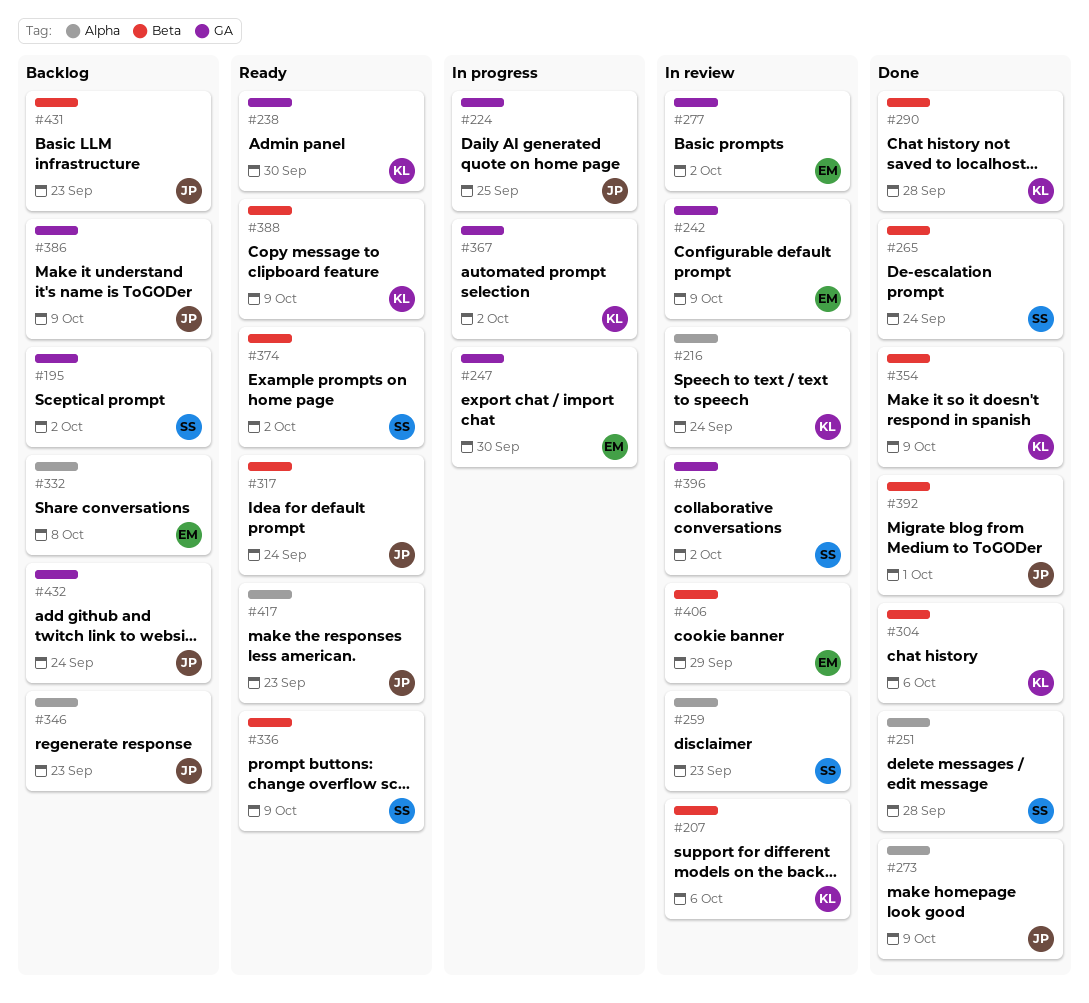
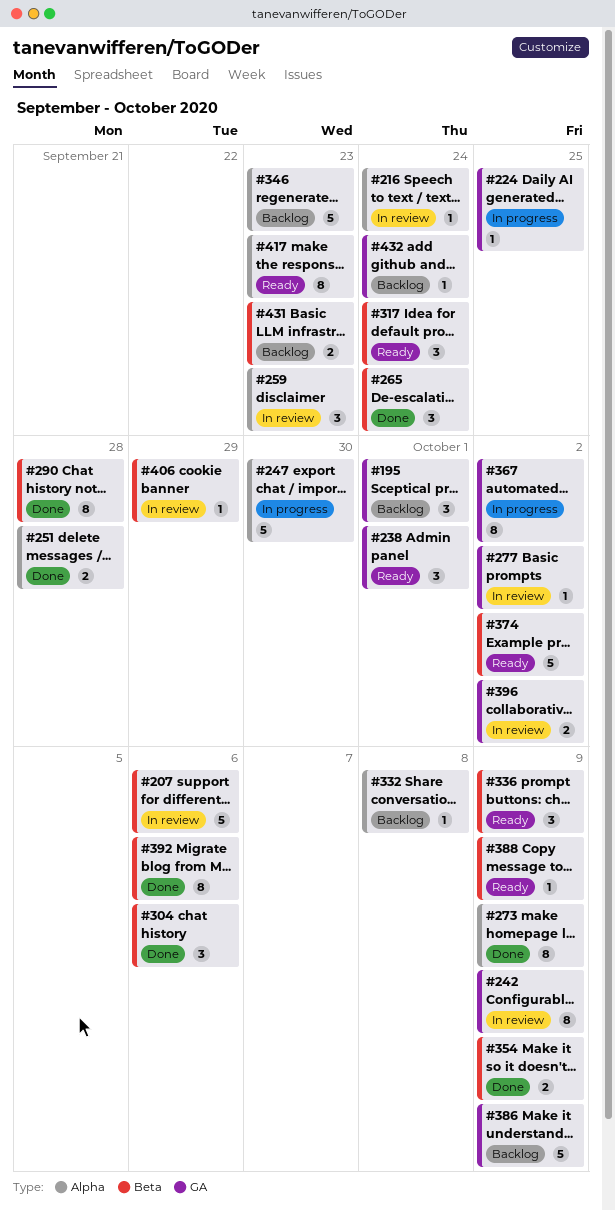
#195, due: Oct 2 -> Oct 1
#238, due: Sep 30 -> Oct 1
#247, label: GA -> Alpha
#392, due: Oct 1 -> Oct 6

